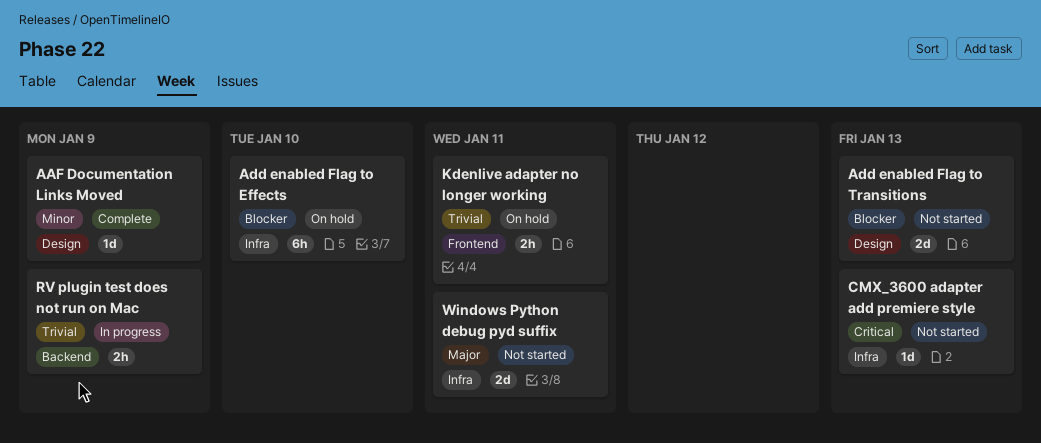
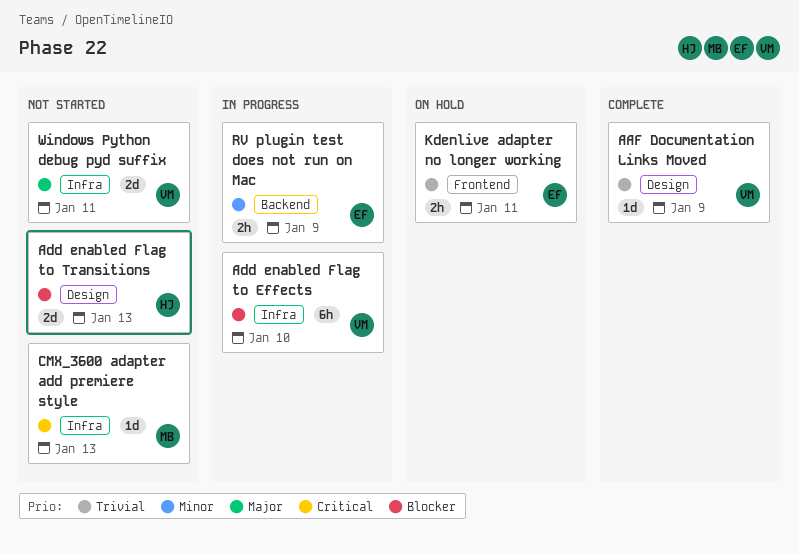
AAF Documentation Links Moved, priority: Minor -> Trivial
Add enabled Flag to Effects, status: On hold -> In progress
RV plugin test does not run on Mac, priority: Trivial -> Minor

